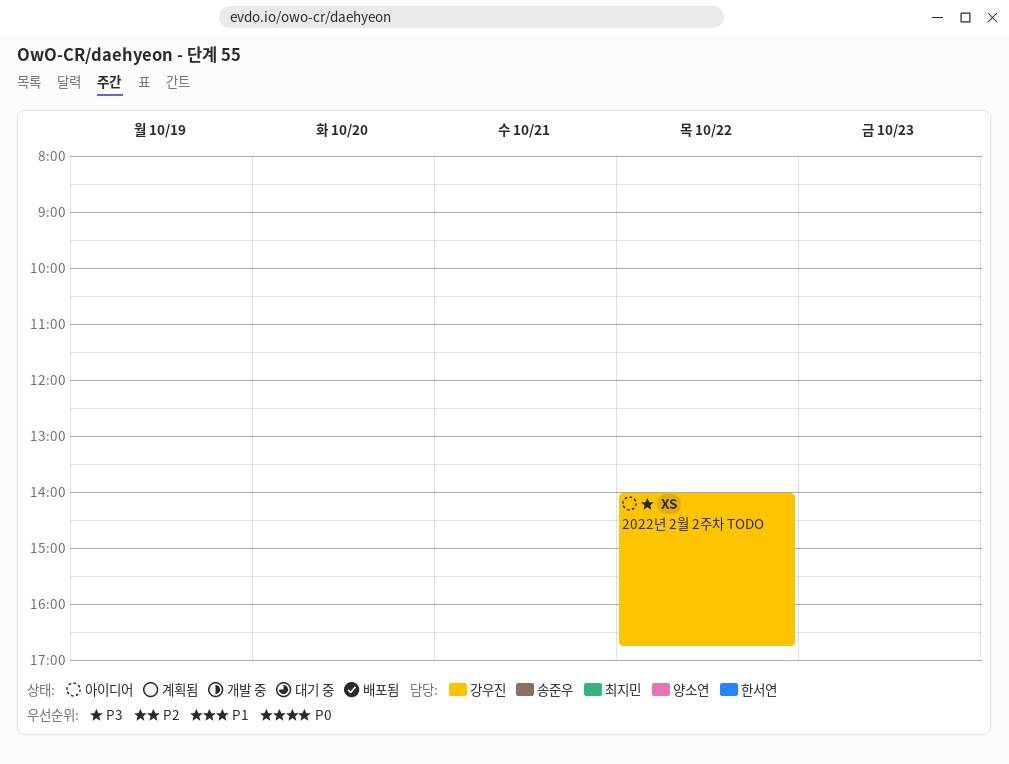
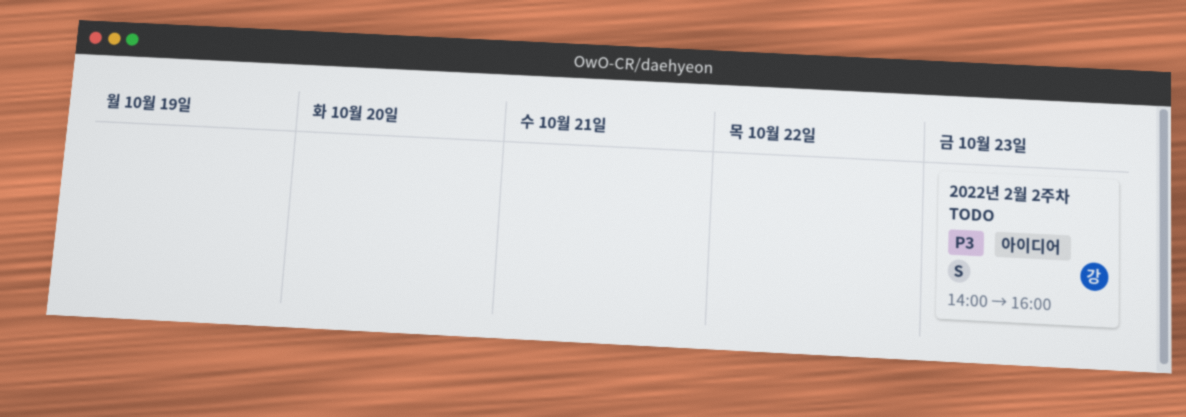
2022년 2월 2주차 TODO, estimate: XS -> S
2022년 2월 2주차 TODO, day: Oct 22 -> Oct 23
2022년 2월 2주차 TODO, ends: 16:45 -> 16:00

